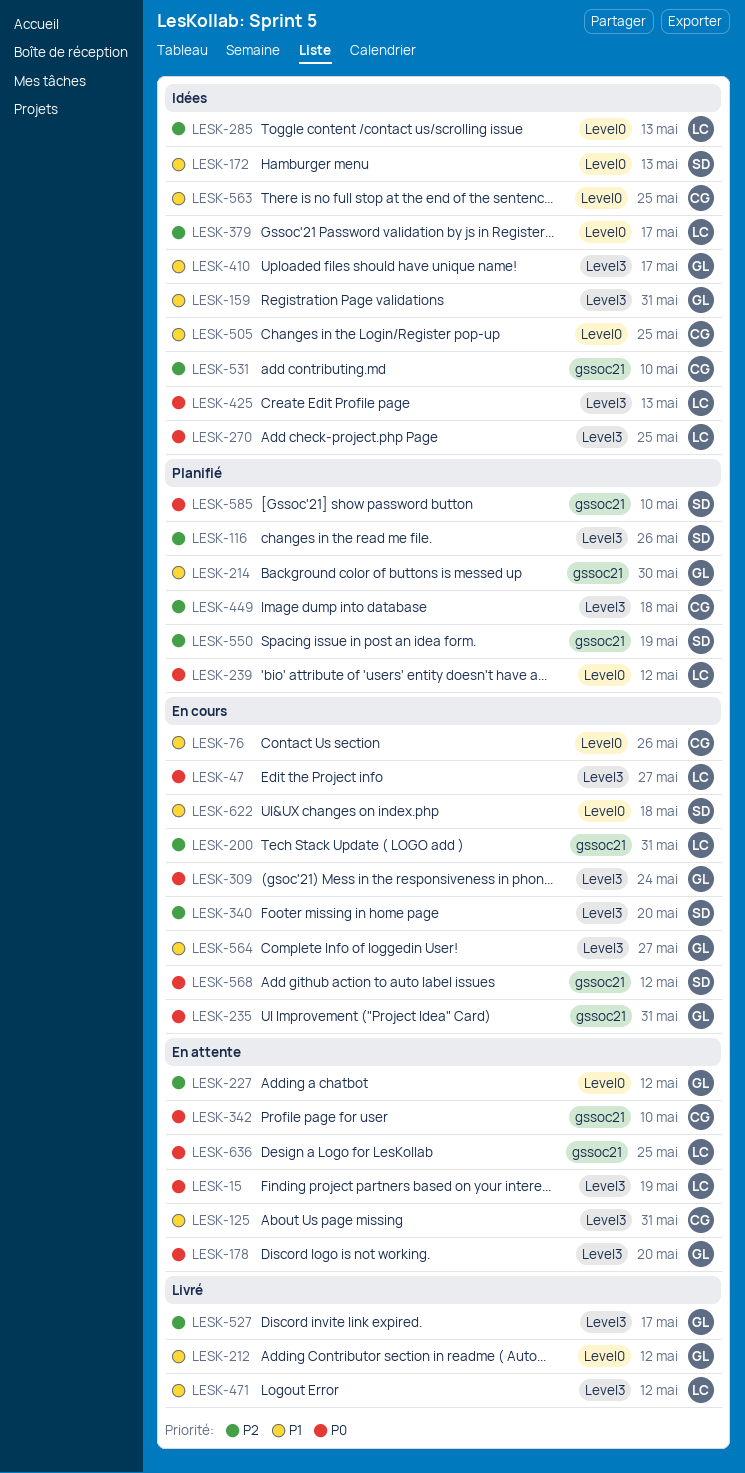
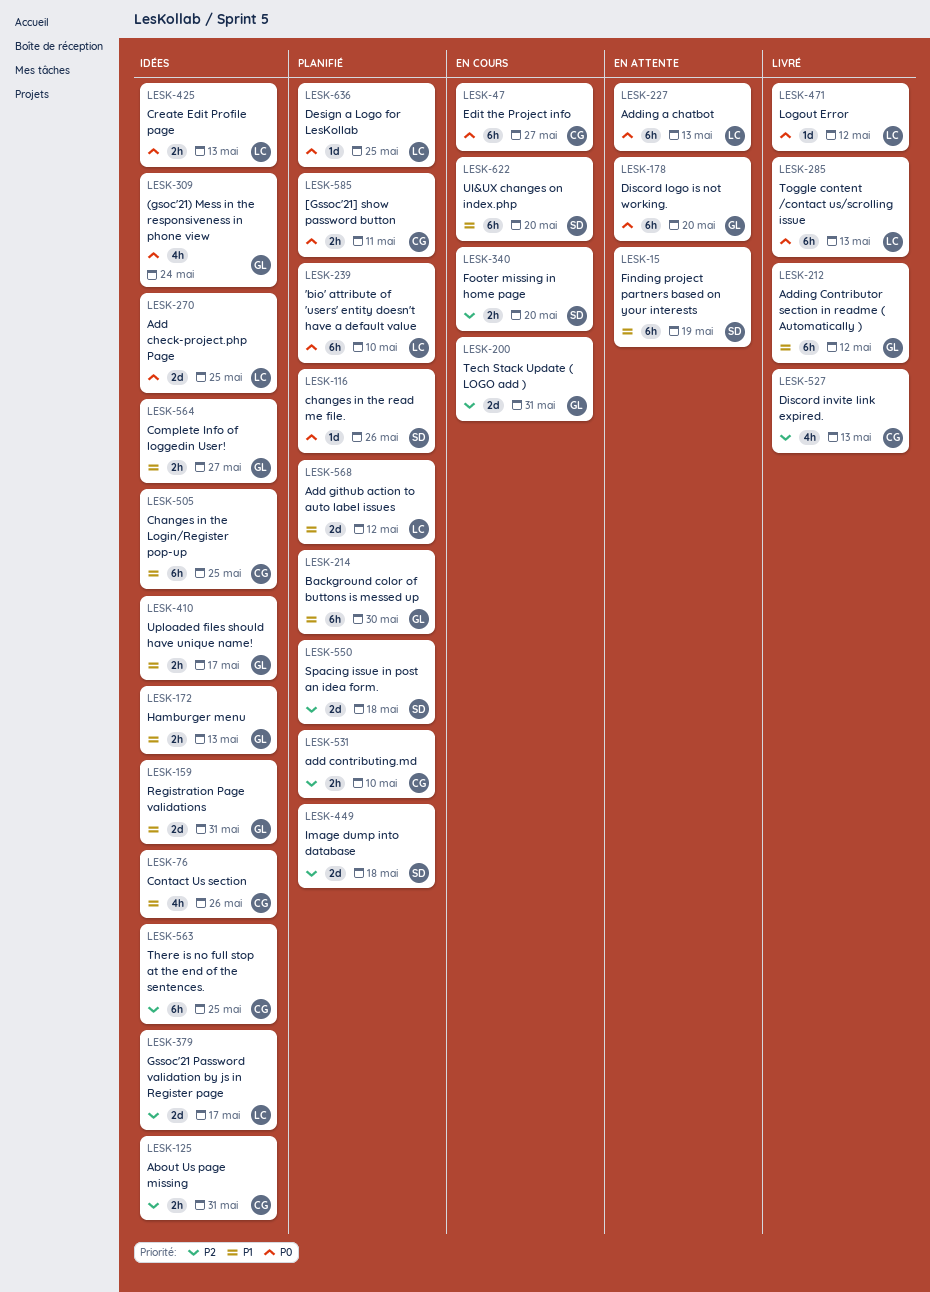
LESK-15, owner: LC -> SD
LESK-15, priority: P0 -> P1
LESK-47, owner: LC -> CG
LESK-76, status: En cours -> Idées
LESK-116, priority: P2 -> P0
LESK-125, status: En attente -> Idées
LESK-125, priority: P1 -> P2
LESK-172, owner: SD -> GL
LESK-200, owner: LC -> GL
LESK-227, owner: GL -> LC
LESK-227, priority: P2 -> P0
LESK-227, due: May 12 -> May 13
LESK-235: present -> none
LESK-239, due: May 12 -> May 10
LESK-285, status: Idées -> Livré
LESK-285, priority: P2 -> P0
LESK-309, status: En cours -> Idées
LESK-342: present -> none
LESK-449, owner: CG -> SD
LESK-471, priority: P1 -> P0
LESK-527, owner: GL -> CG
LESK-527, due: May 17 -> May 13
LESK-531, status: Idées -> Planifié
LESK-550, due: May 19 -> May 18
LESK-563, priority: P1 -> P2
LESK-564, status: En cours -> Idées
LESK-568, status: En cours -> Planifié
LESK-568, owner: SD -> LC
LESK-568, priority: P0 -> P1
LESK-585, owner: SD -> CG
LESK-585, due: May 10 -> May 11
LESK-622, due: May 18 -> May 20
LESK-636, status: En attente -> Planifié

